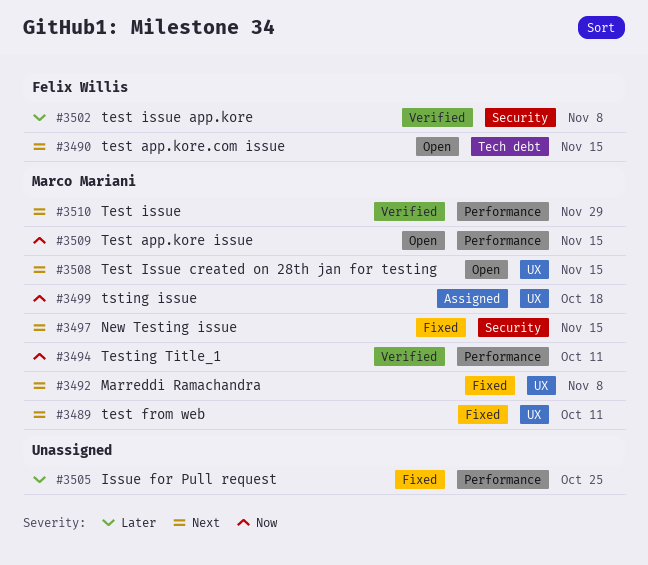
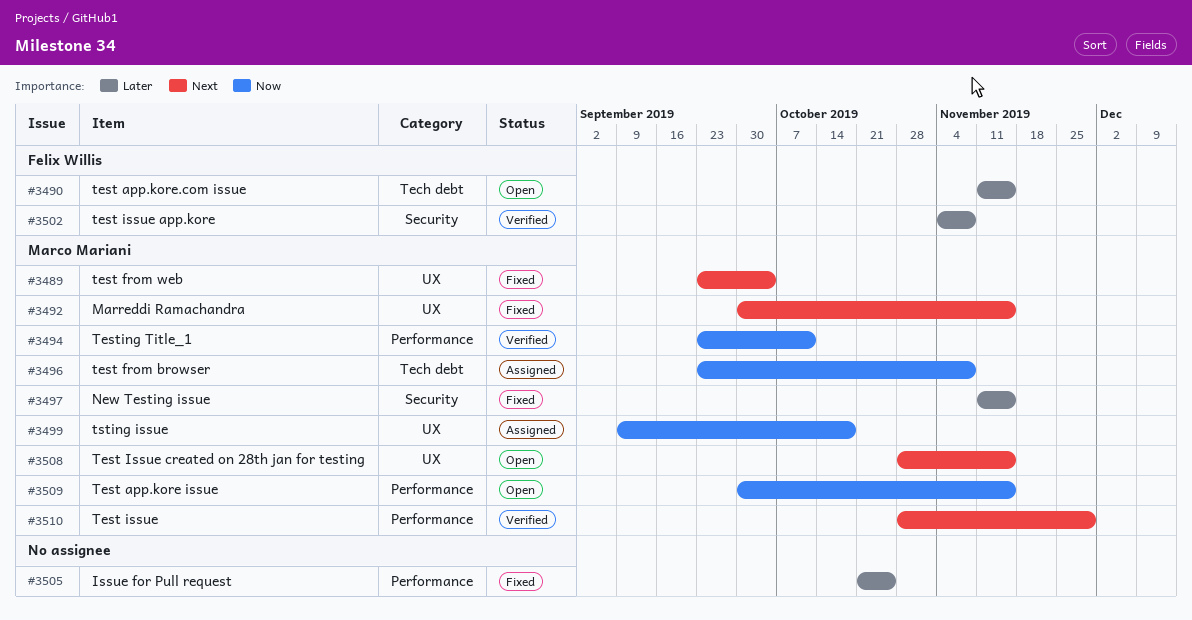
#3489, due: Oct 11 -> Oct 4
#3490, priority: Next -> Later
#3492, due: Nov 8 -> Nov 15
#3496: none -> present
#3497, priority: Next -> Later

